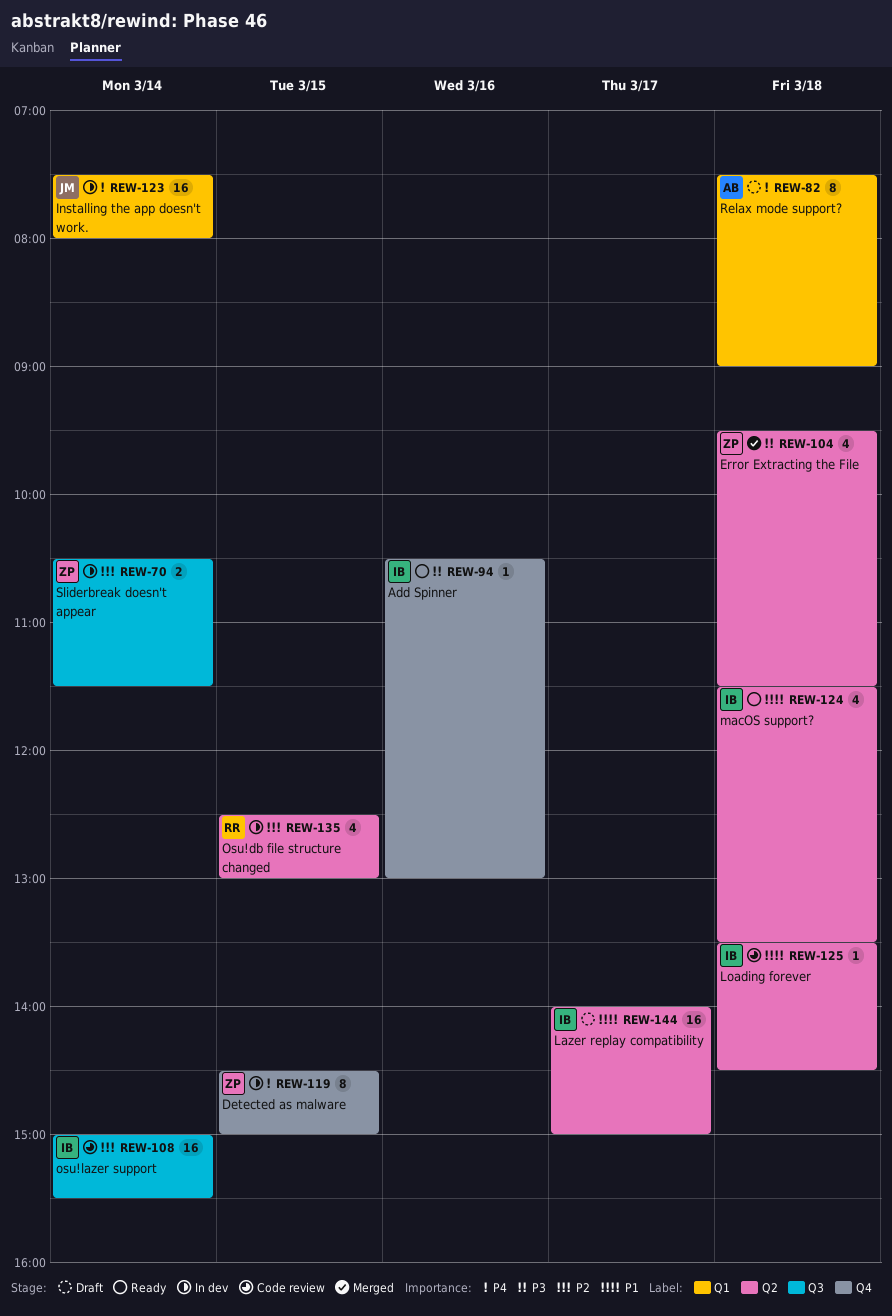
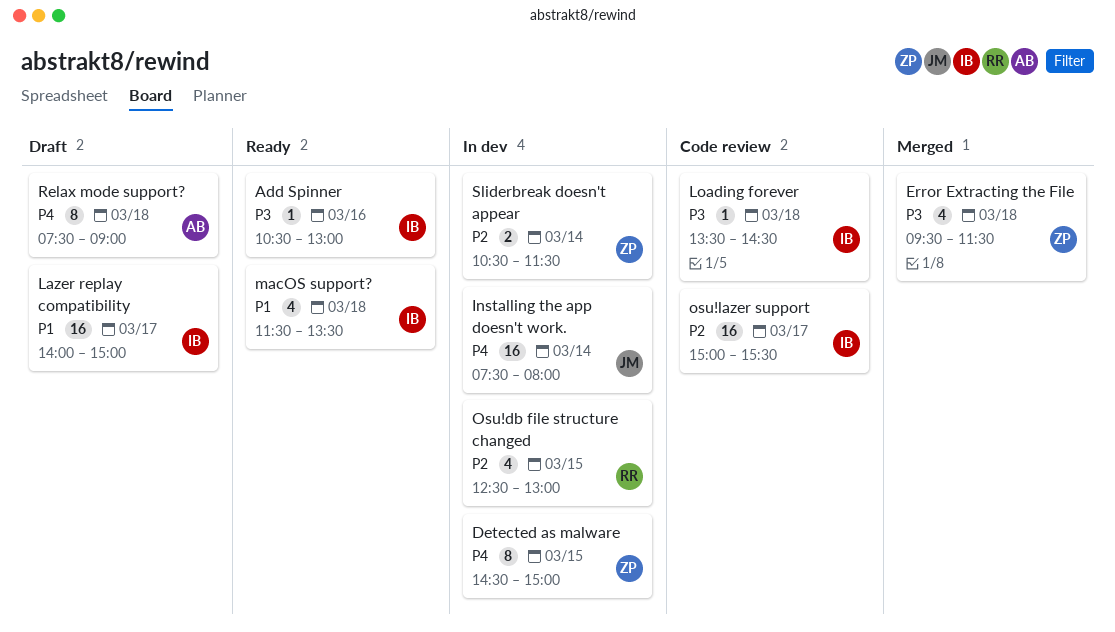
Loading forever, priority: P1 -> P3
osu!lazer support, day: Mar 14 -> Mar 17

